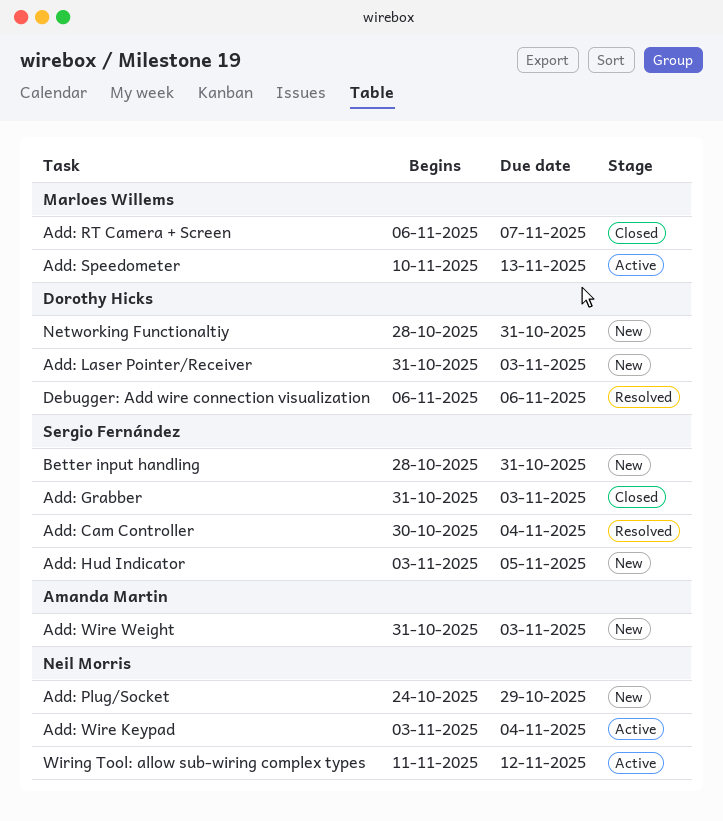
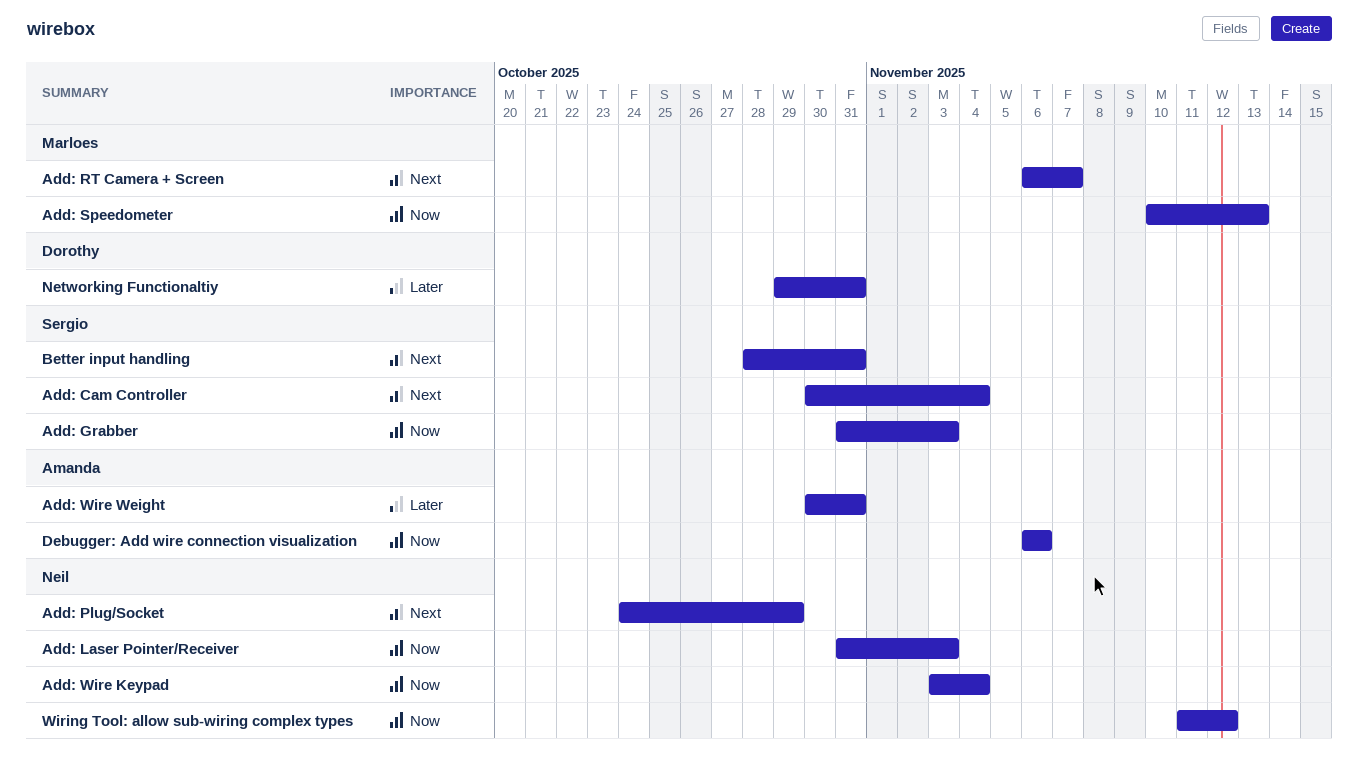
Add: Hud Indicator: present -> none
Add: Laser Pointer/Receiver, owner: Dorothy Hicks -> Neil Morris
Add: Wire Weight, start: Oct 31 -> Oct 30
Add: Wire Weight, due: Nov 3 -> Oct 31
Debugger: Add wire connection visualization, owner: Dorothy Hicks -> Amanda Martin
Networking Functionaltiy, start: Oct 28 -> Oct 29

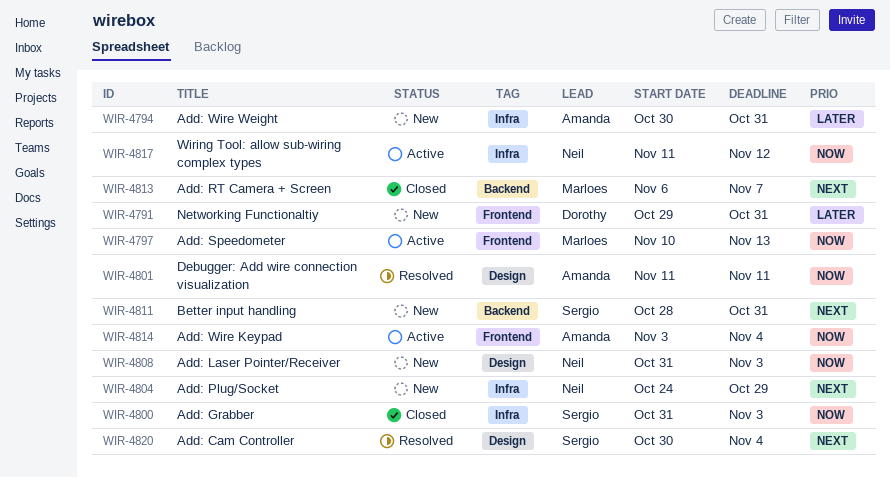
Add: Wire Keypad, owner: Neil -> Amanda
Debugger: Add wire connection visualization, start: Nov 6 -> Nov 11
Debugger: Add wire connection visualization, due: Nov 6 -> Nov 11

